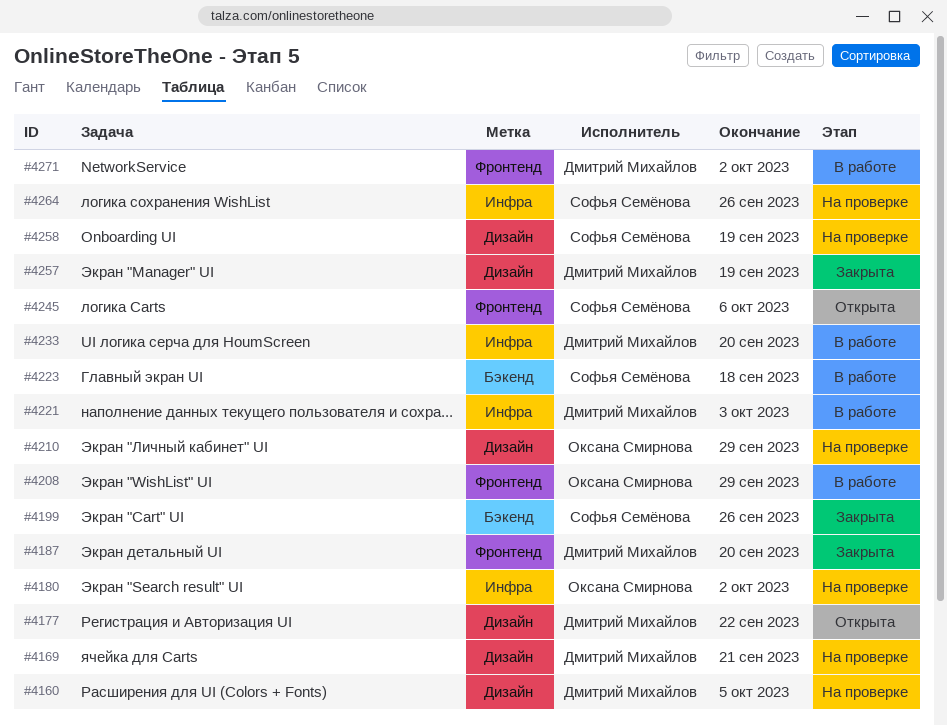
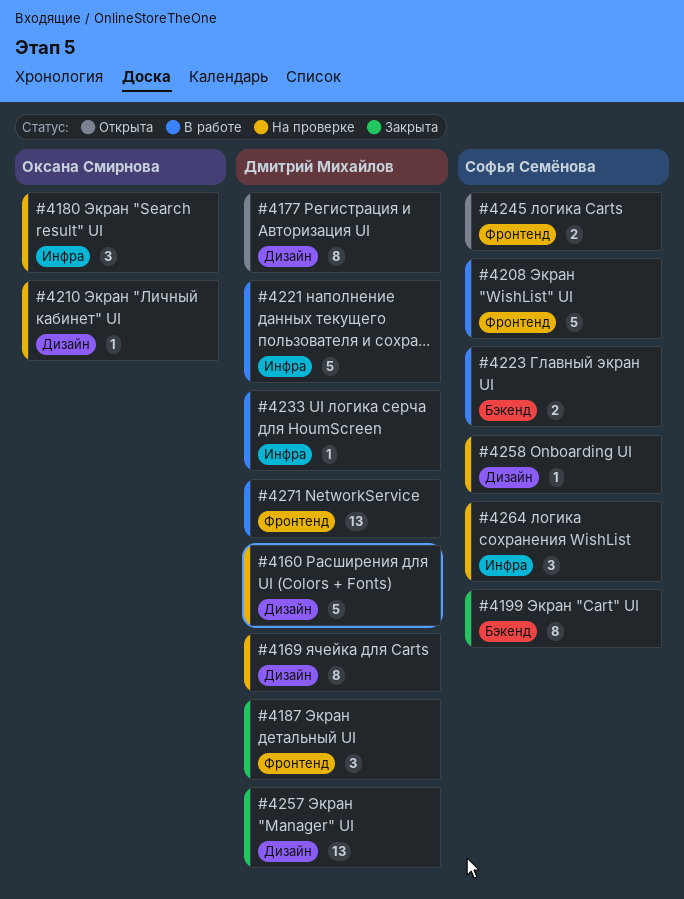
#4208, owner: Оксана Смирнова -> Софья Семёнова

